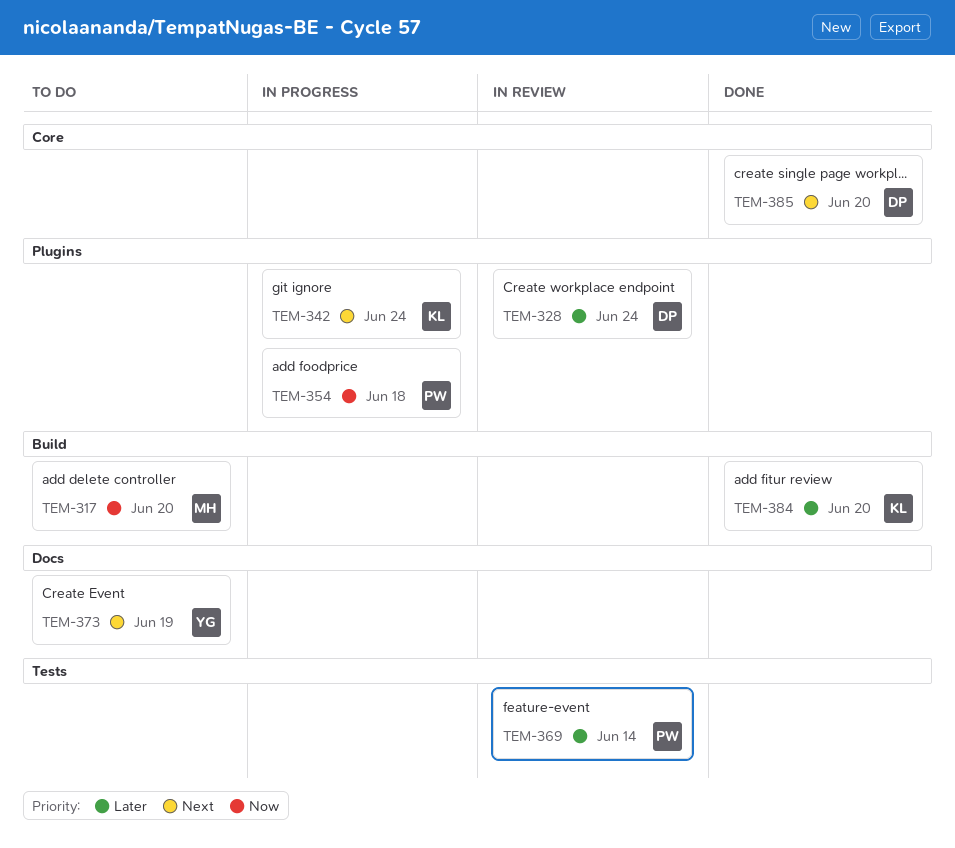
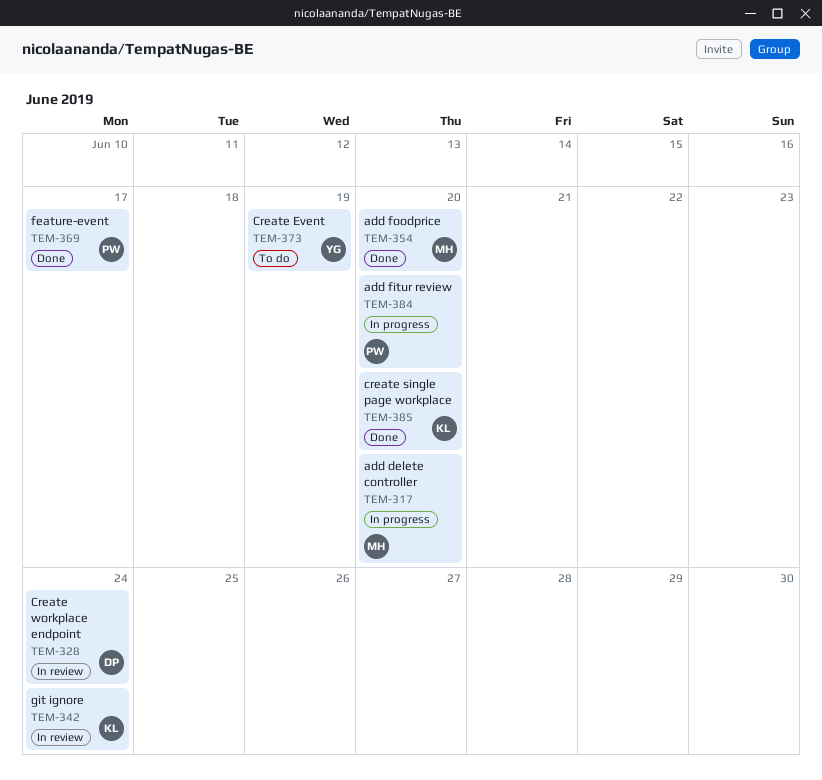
TEM-317, status: To do -> In progress
TEM-342, status: In progress -> In review
TEM-354, status: In progress -> Done
TEM-354, owner: PW -> MH
TEM-354, due: Jun 18 -> Jun 20
TEM-369, status: In review -> Done
TEM-369, due: Jun 14 -> Jun 17
TEM-384, status: Done -> In progress
TEM-384, owner: KL -> PW
TEM-385, owner: DP -> KL

